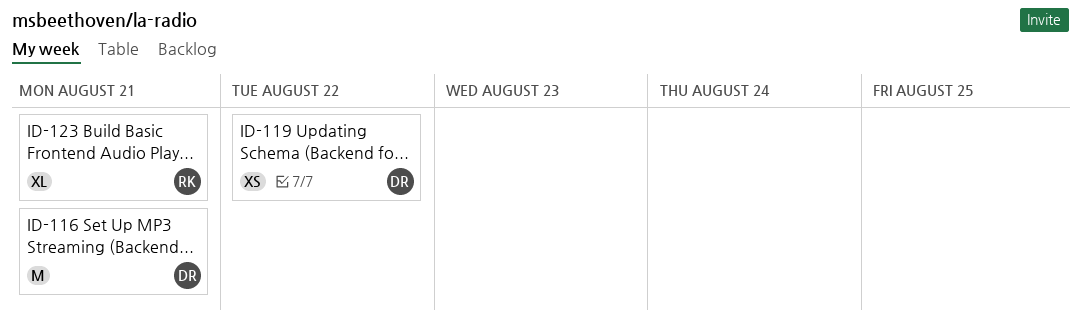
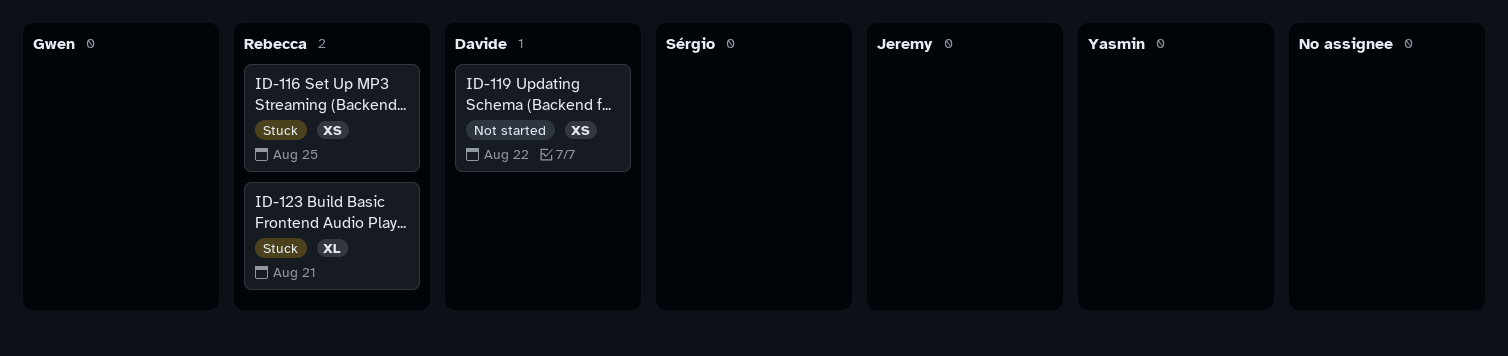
ID-116, owner: Davide -> Rebecca
ID-116, estimate: M -> XS
ID-116, due: Aug 21 -> Aug 25

